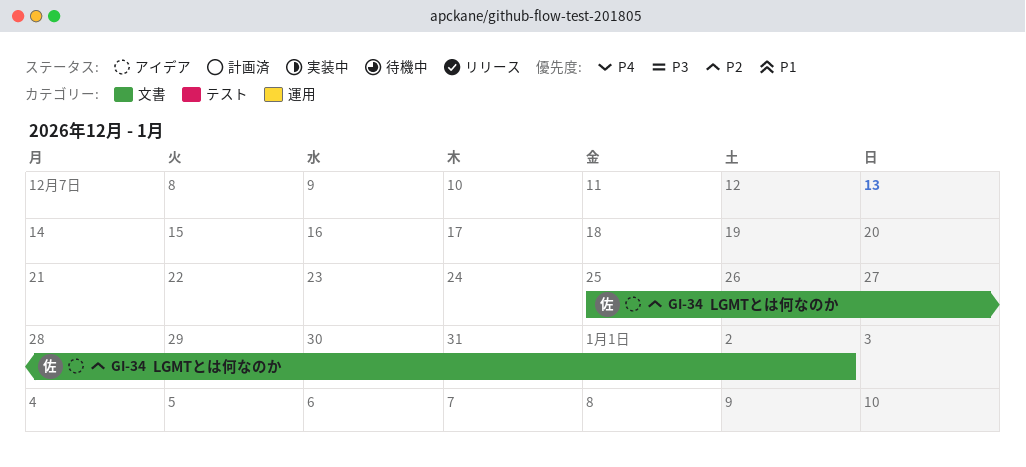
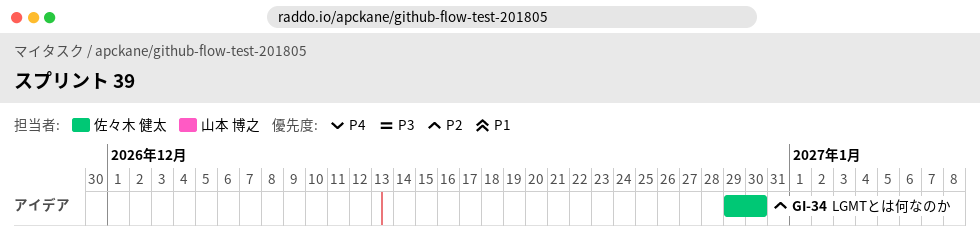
GI-34, start: Dec 25 -> Dec 29
GI-34, due: Jan 2 -> Dec 30

